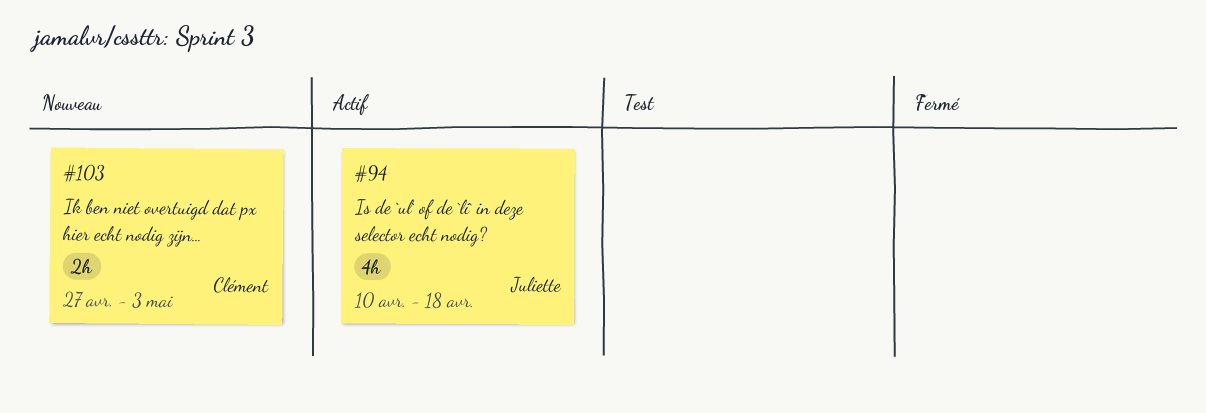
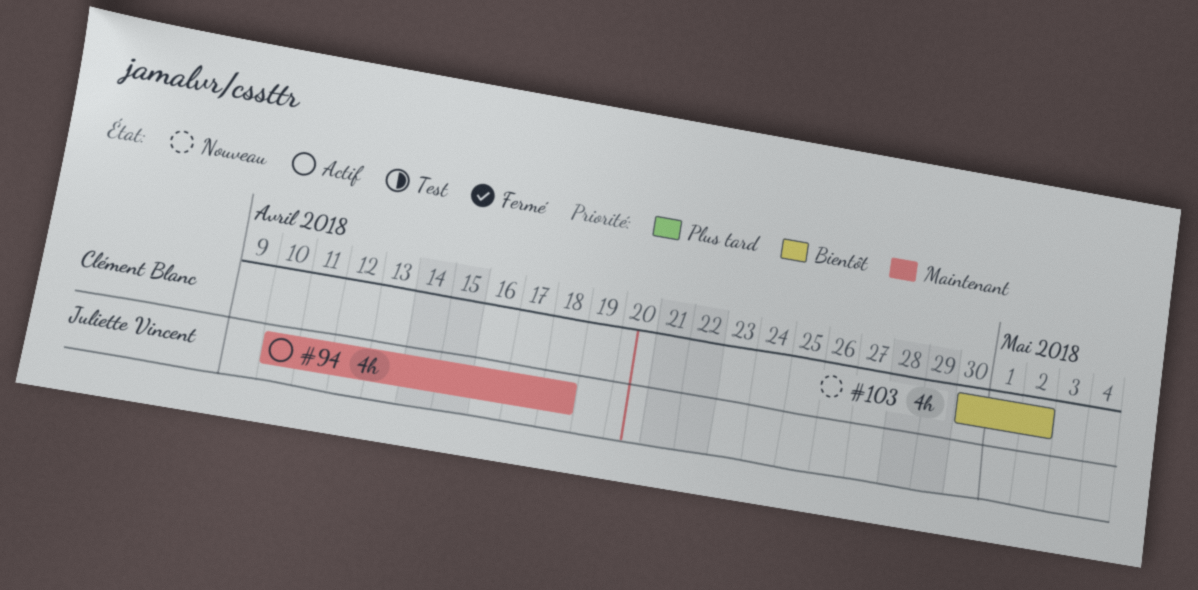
#103, estimate: 2h -> 4h
#103, start: Apr 27 -> Apr 30
#103, due: May 3 -> May 2

